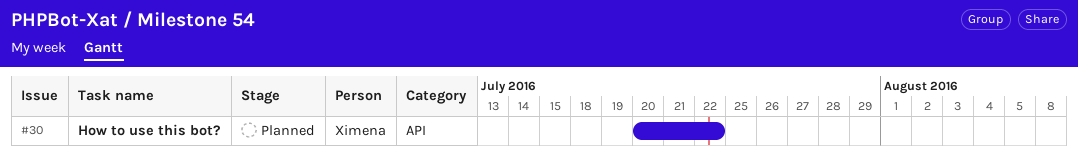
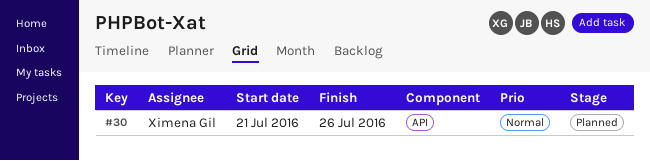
#30, start: Jul 20 -> Jul 21
#30, due: Jul 22 -> Jul 26

